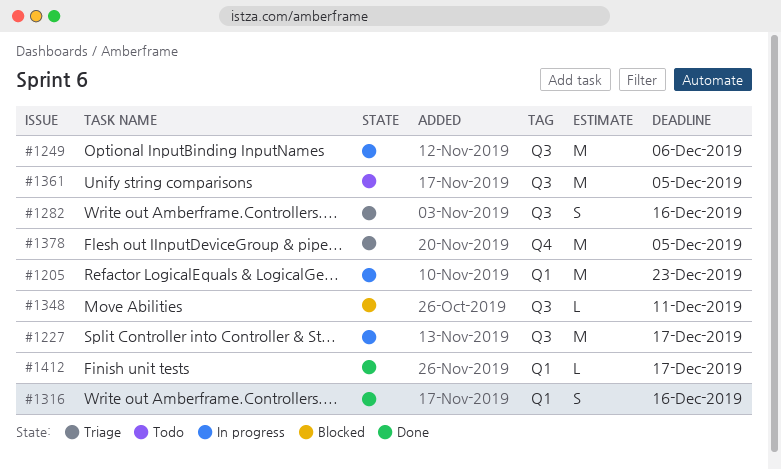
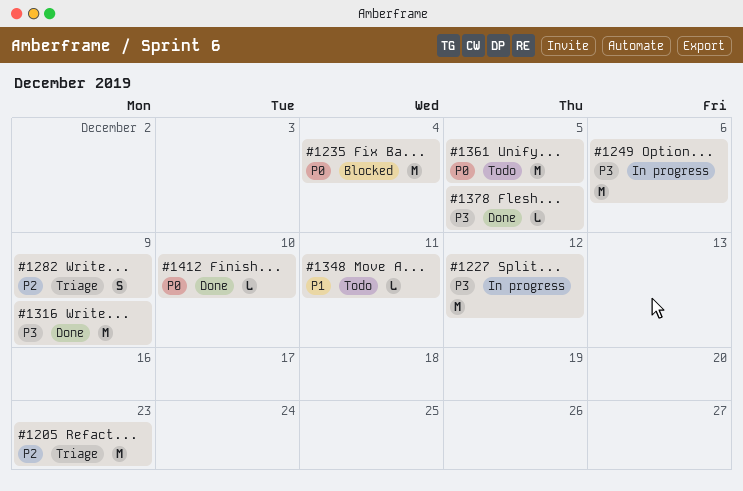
#1205, status: In progress -> Triage
#1227, due: Dec 17 -> Dec 12
#1235: none -> present
#1282, due: Dec 16 -> Dec 9
#1316, estimate: S -> M
#1316, due: Dec 16 -> Dec 9
#1348, status: Blocked -> Todo
#1378, status: Triage -> Done
#1378, estimate: M -> L
#1412, due: Dec 17 -> Dec 10

